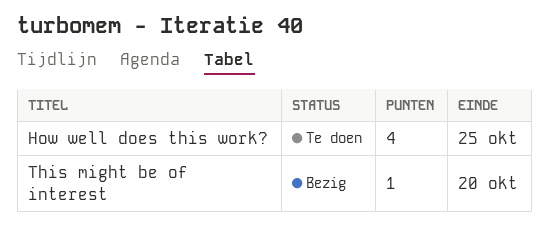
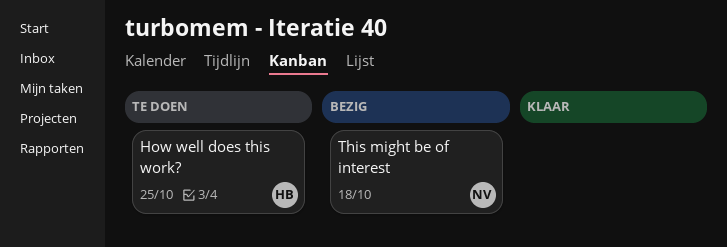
This might be of interest, due: Oct 20 -> Oct 18

